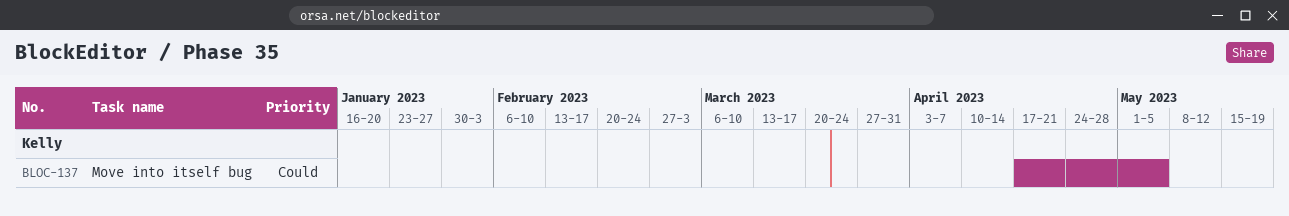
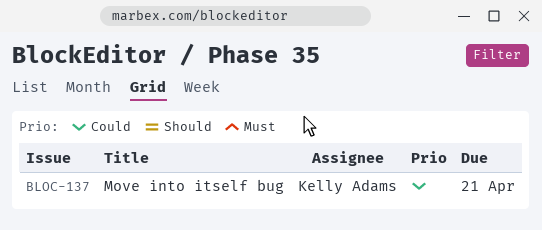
BLOC-137, due: May 5 -> Apr 21

